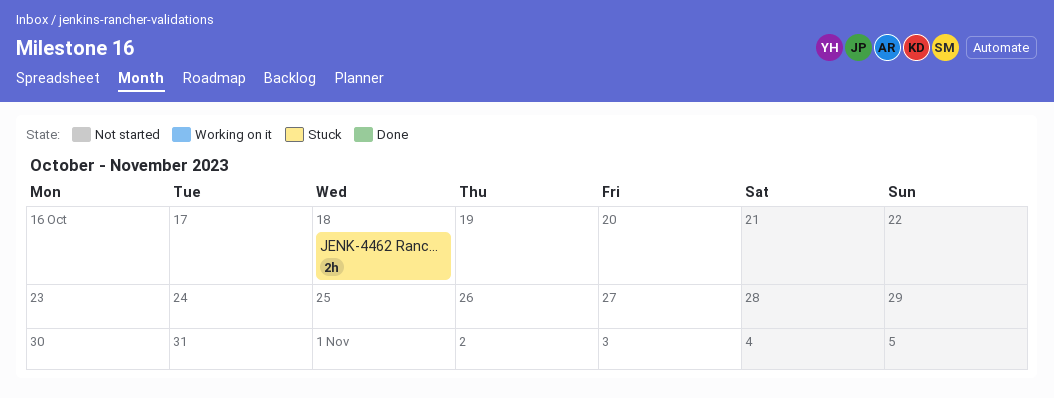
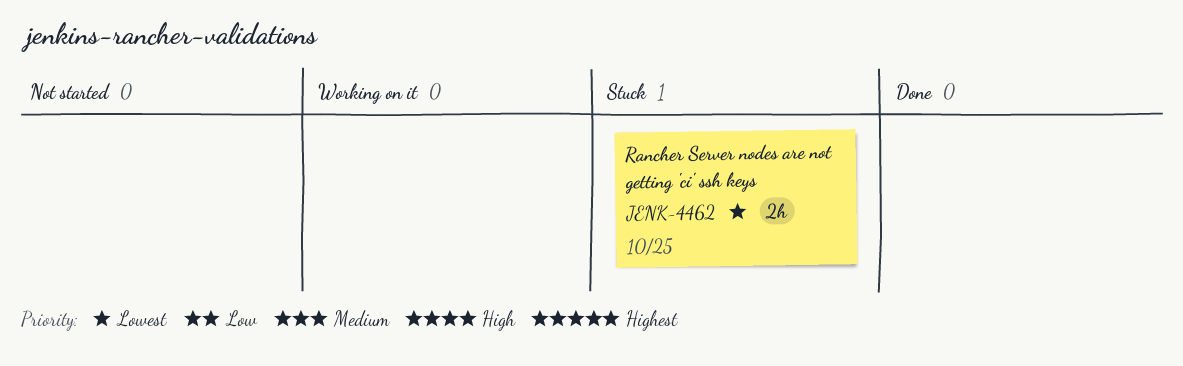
JENK-4462, due: Oct 18 -> Oct 25

